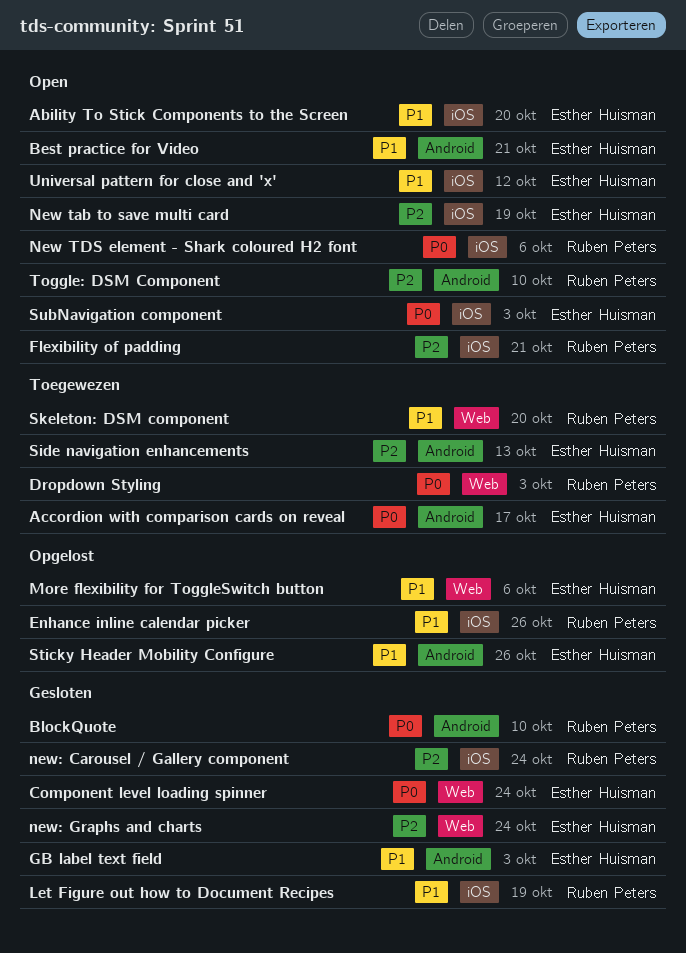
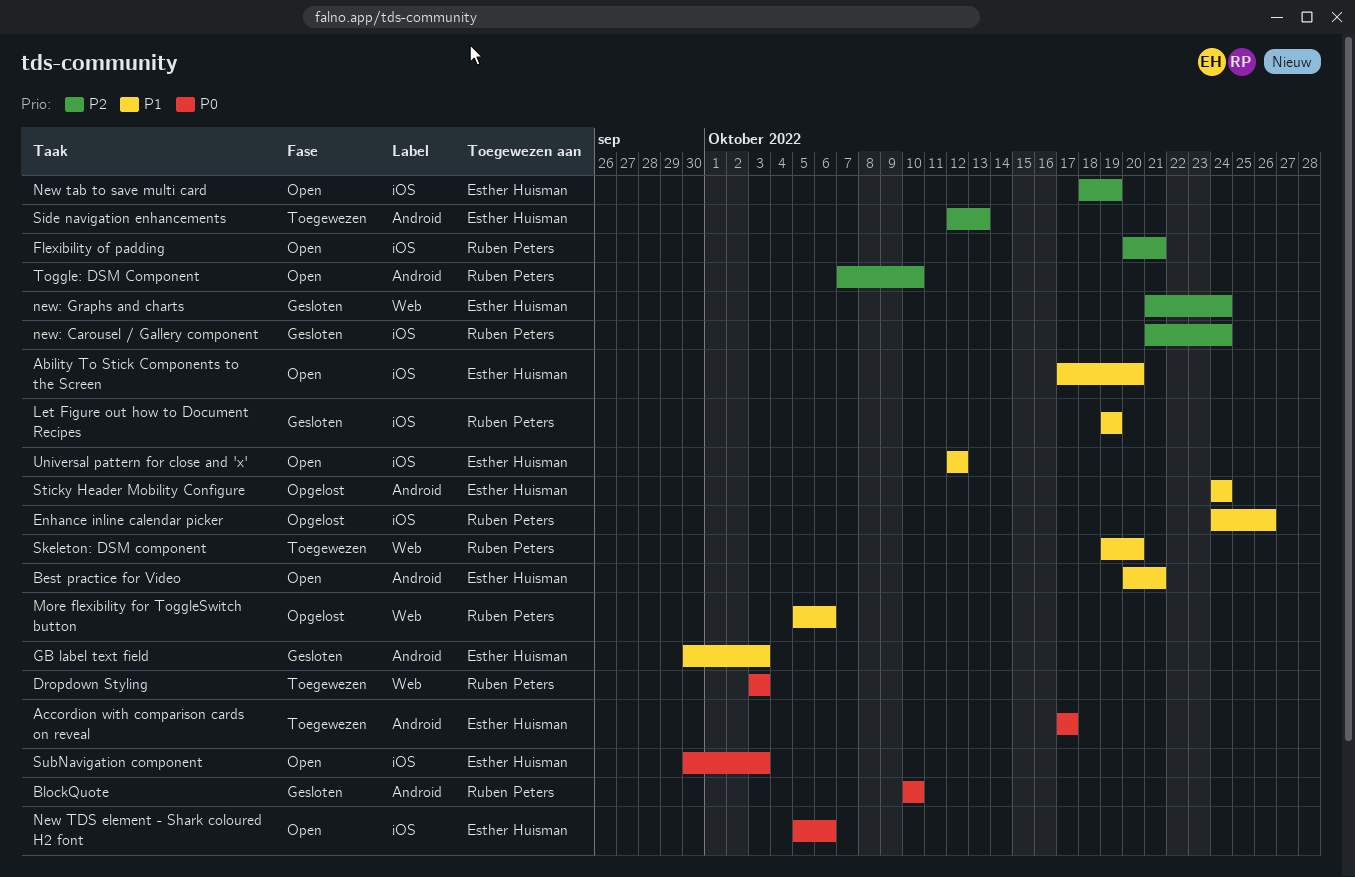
Component level loading spinner: present -> none
More flexibility for ToggleSwitch button, owner: Esther Huisman -> Ruben Peters
New TDS element - Shark coloured H2 font, owner: Ruben Peters -> Esther Huisman
Sticky Header Mobility Configure, due: Oct 26 -> Oct 24

